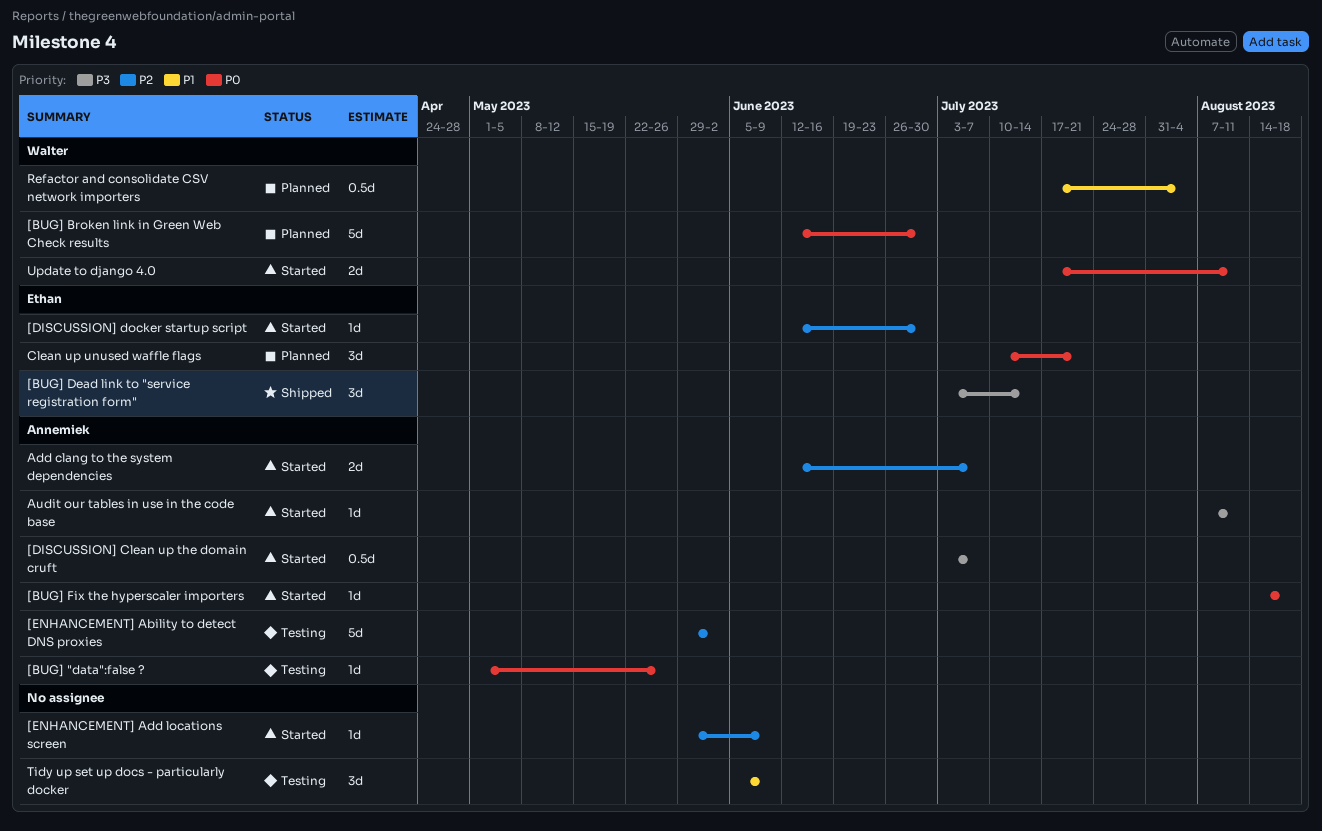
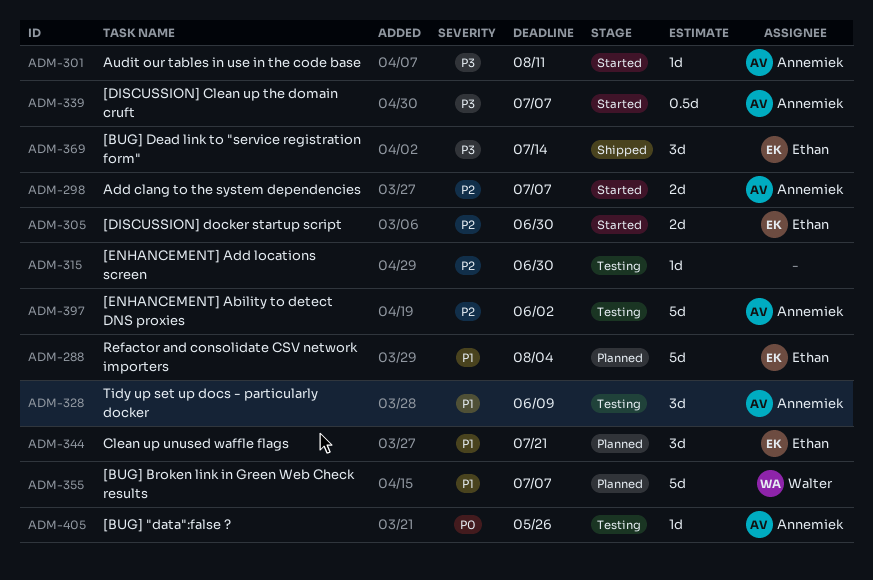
[BUG] Broken link in Green Web Check results, priority: P0 -> P1
[BUG] Broken link in Green Web Check results, due: Jun 30 -> Jul 7
[BUG] Fix the hyperscaler importers: present -> none
[DISCUSSION] docker startup script, estimate: 1d -> 2d
[ENHANCEMENT] Add locations screen, status: Started -> Testing
[ENHANCEMENT] Add locations screen, due: Jun 9 -> Jun 30
Clean up unused waffle flags, priority: P0 -> P1
Refactor and consolidate CSV network importers, owner: Walter -> Ethan
Refactor and consolidate CSV network importers, estimate: 0.5d -> 5d
Tidy up set up docs - particularly docker, owner: none -> Annemiek
Update to django 4.0: present -> none

